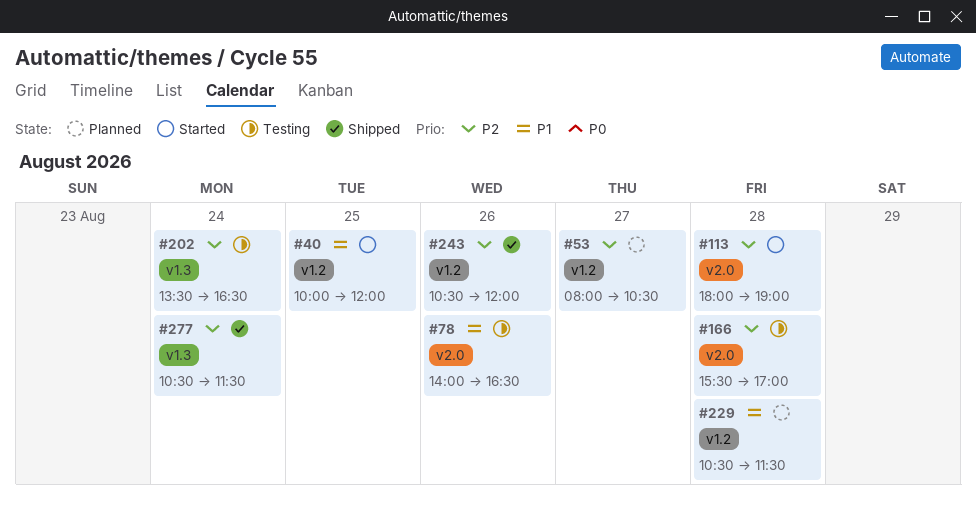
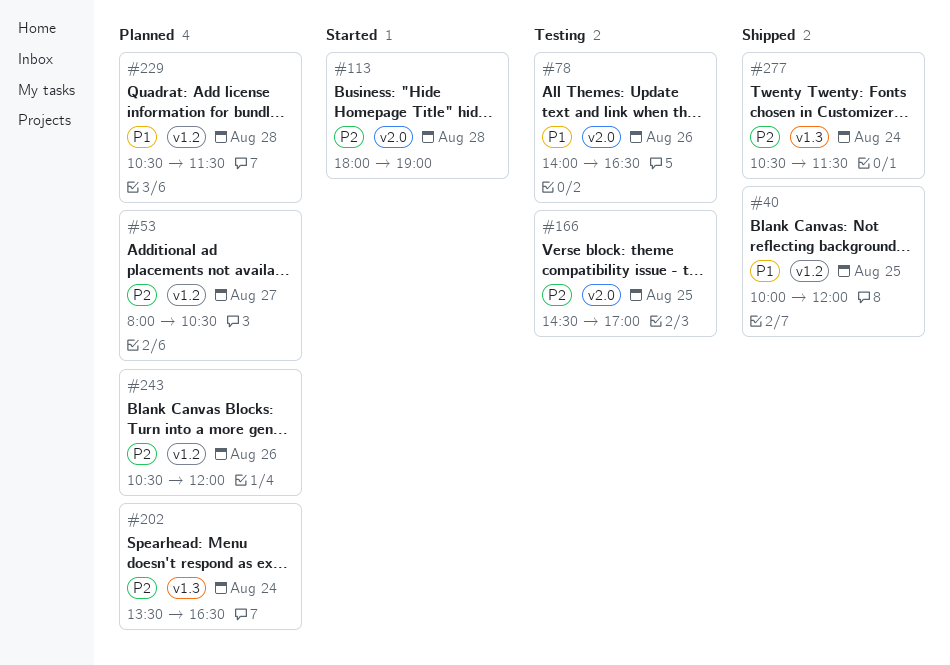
#40, status: Started -> Shipped
#166, day: Aug 28 -> Aug 25
#166, begins: 15:30 -> 14:30
#202, status: Testing -> Planned
#243, status: Shipped -> Planned

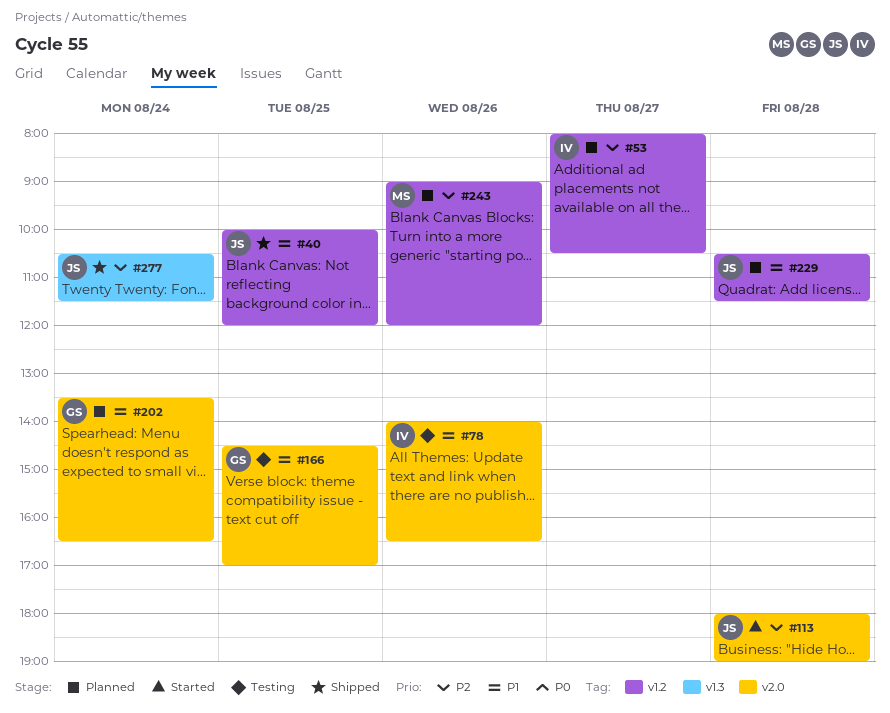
#166, priority: P2 -> P1
#202, priority: P2 -> P1
#202, label: v1.3 -> v2.0
#243, begins: 10:30 -> 09:00

